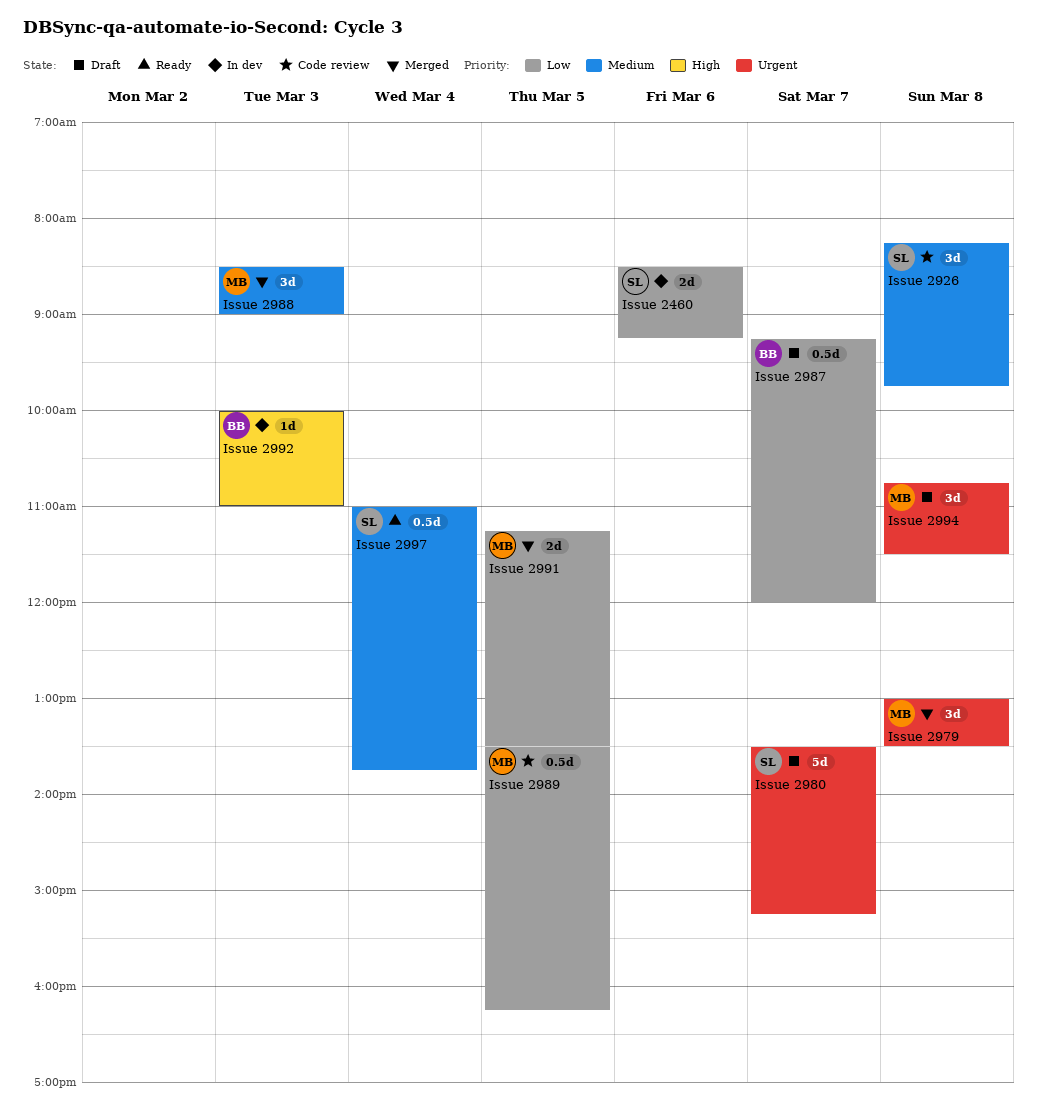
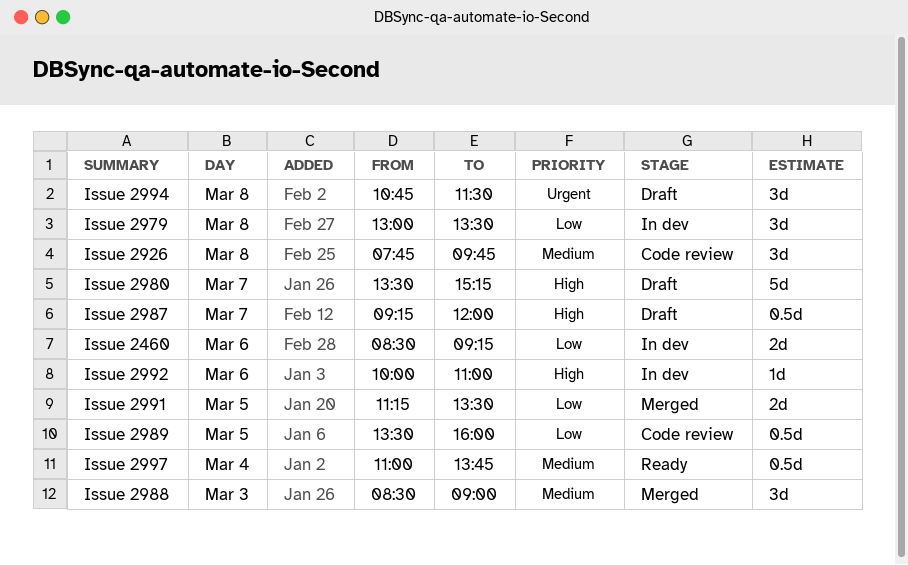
Issue 2926, begins: 08:15 -> 07:45
Issue 2979, status: Merged -> In dev
Issue 2979, priority: Urgent -> Low
Issue 2980, priority: Urgent -> High
Issue 2987, priority: Low -> High
Issue 2989, ends: 16:15 -> 16:00
Issue 2992, day: Mar 3 -> Mar 6

